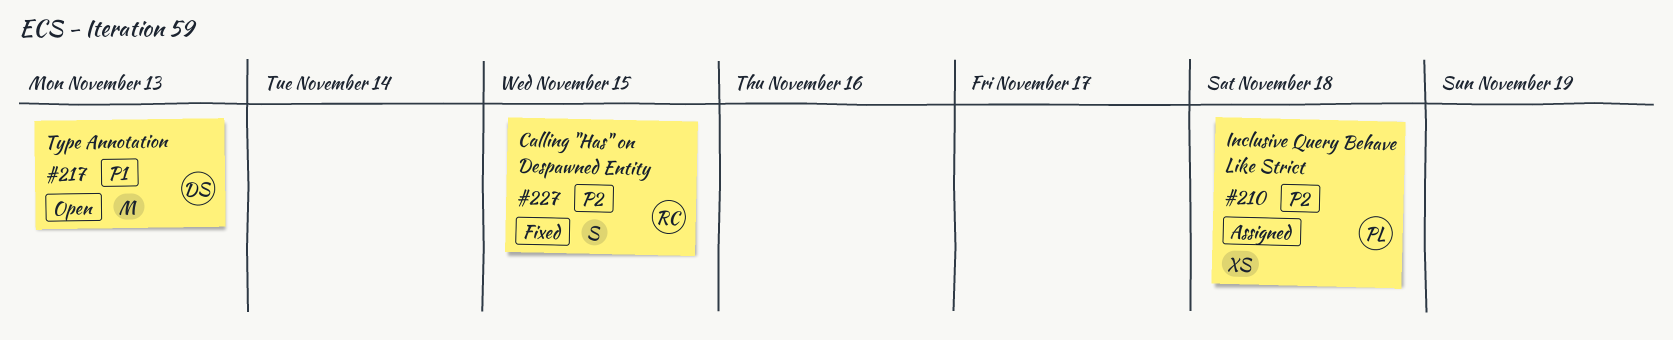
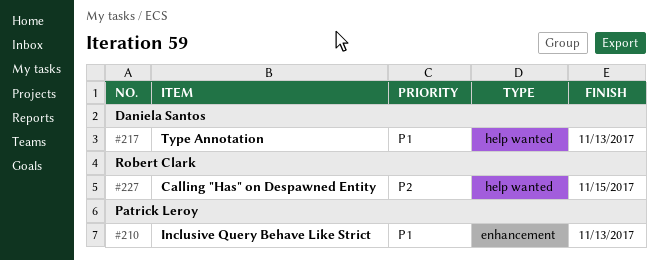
#210, priority: P2 -> P1
#210, due: Nov 18 -> Nov 13

